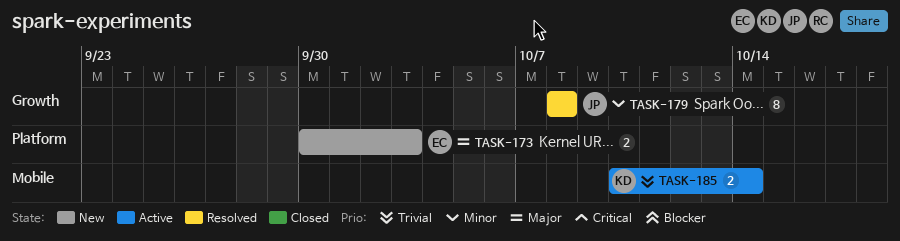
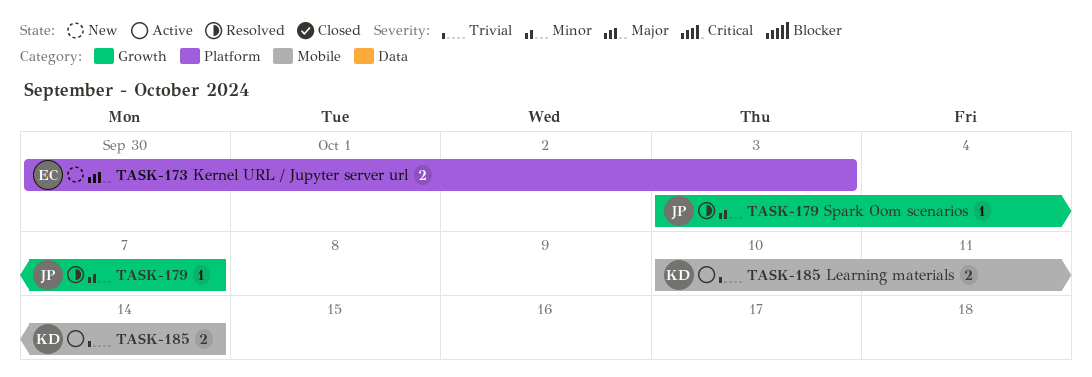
TASK-179, estimate: 8 -> 1
TASK-179, start: Oct 8 -> Oct 3
TASK-179, due: Oct 8 -> Oct 7

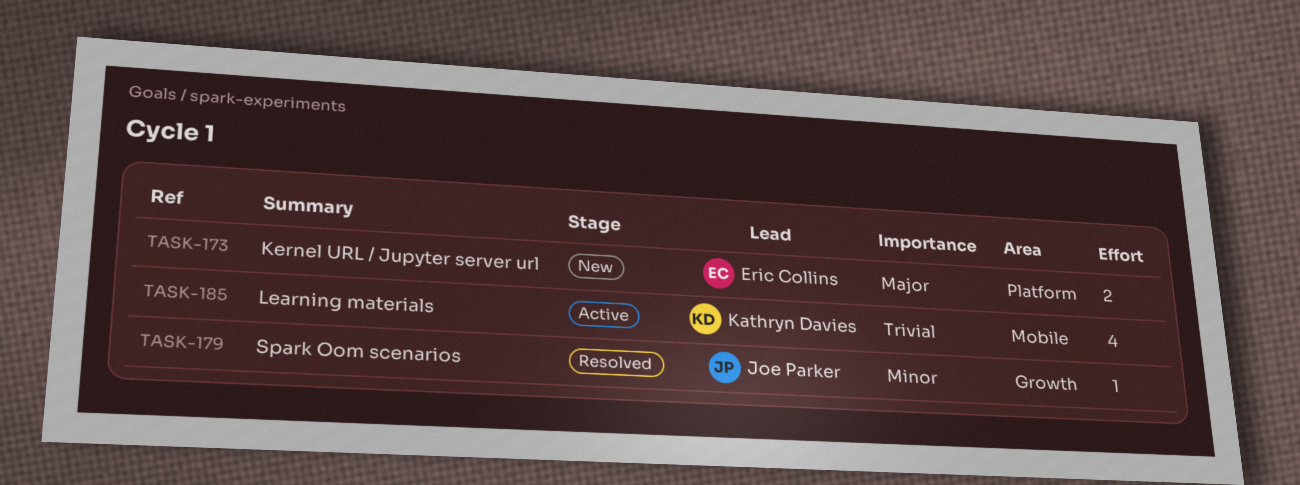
TASK-185, estimate: 2 -> 4

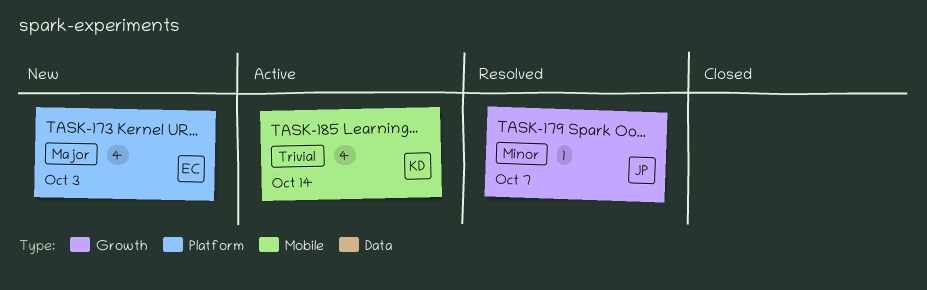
TASK-173, estimate: 2 -> 4

